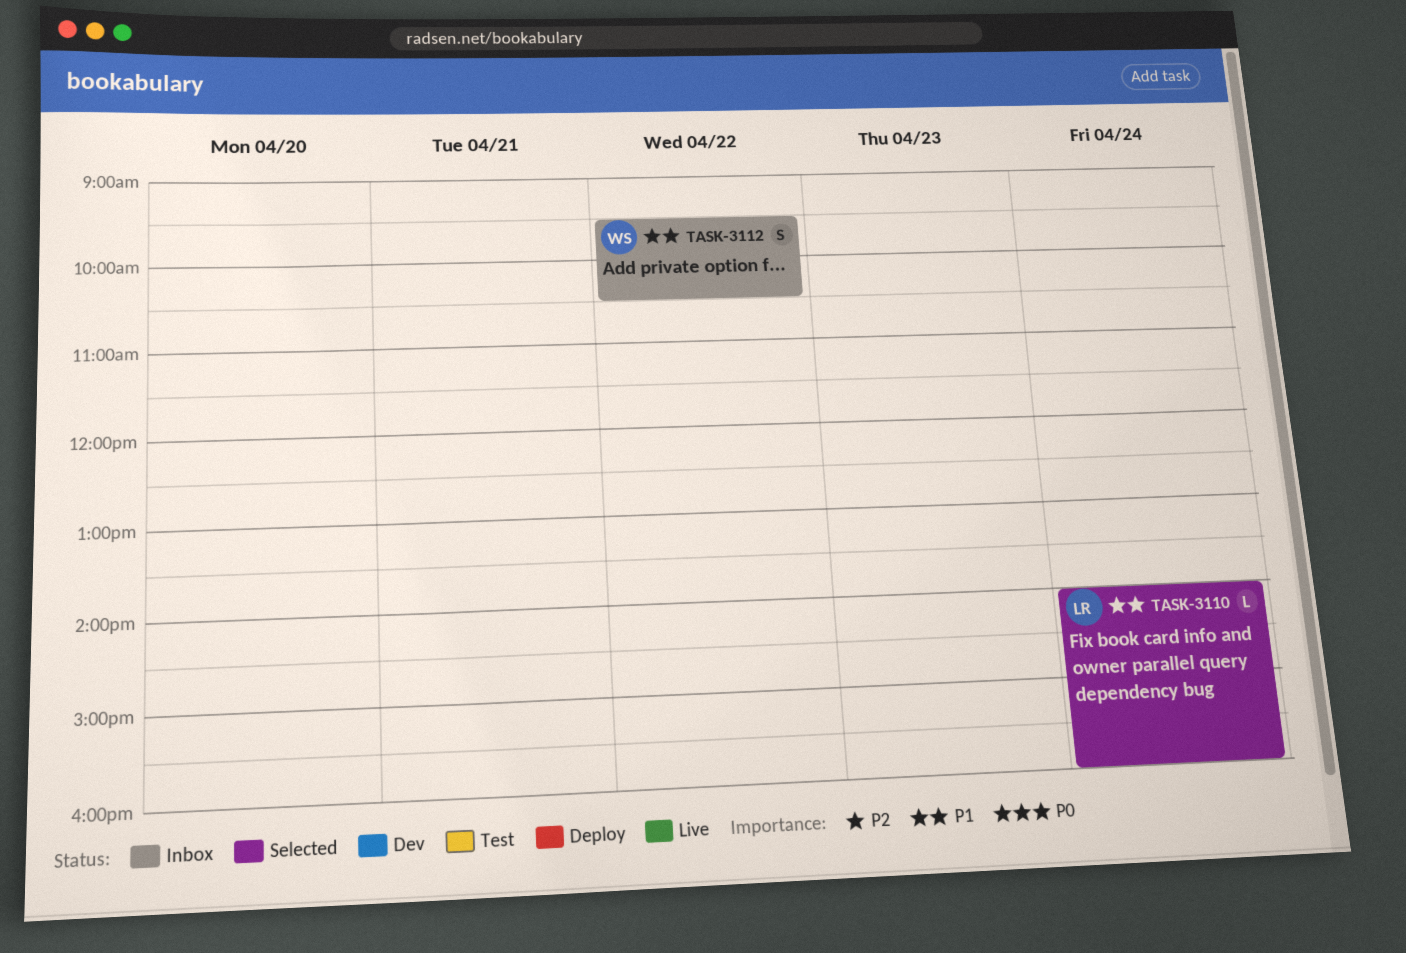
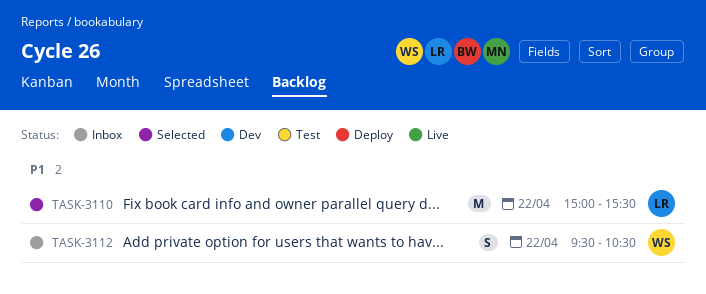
TASK-3110, estimate: L -> M
TASK-3110, day: Apr 24 -> Apr 22
TASK-3110, begins: 14:00 -> 15:00
TASK-3110, ends: 16:00 -> 15:30

